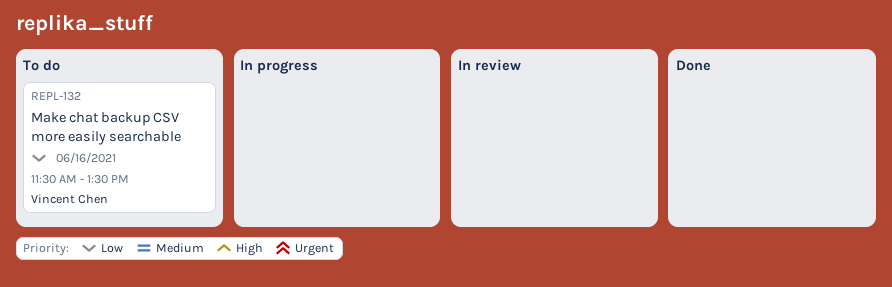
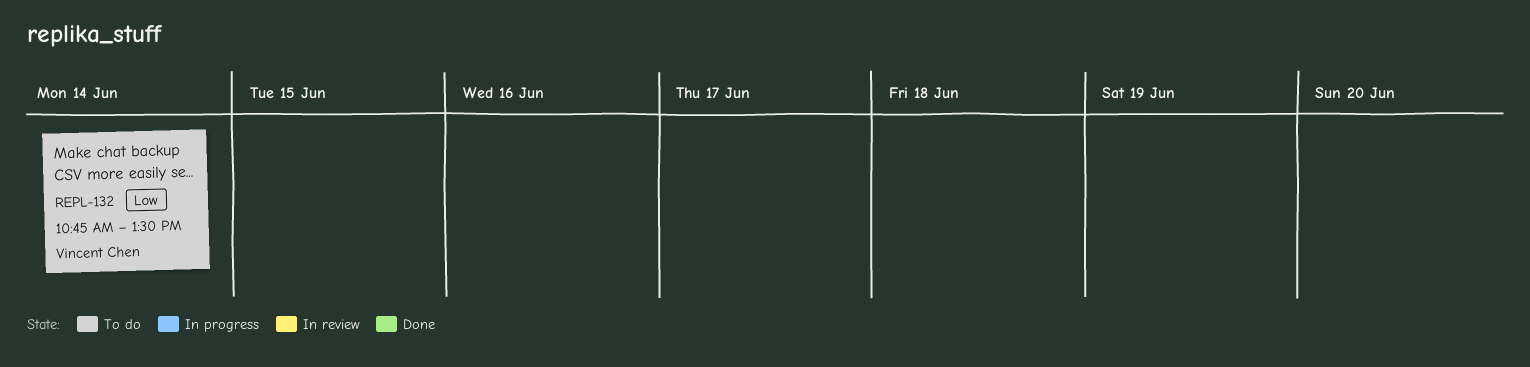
REPL-132, day: Jun 16 -> Jun 14
REPL-132, begins: 11:30 -> 10:45

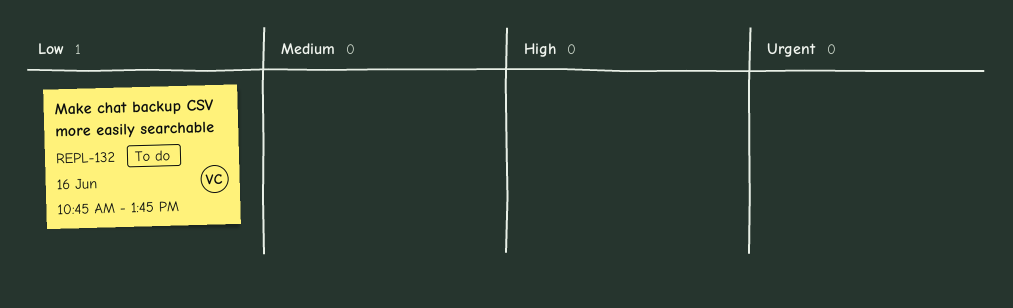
REPL-132, day: Jun 14 -> Jun 16
REPL-132, ends: 13:30 -> 13:45

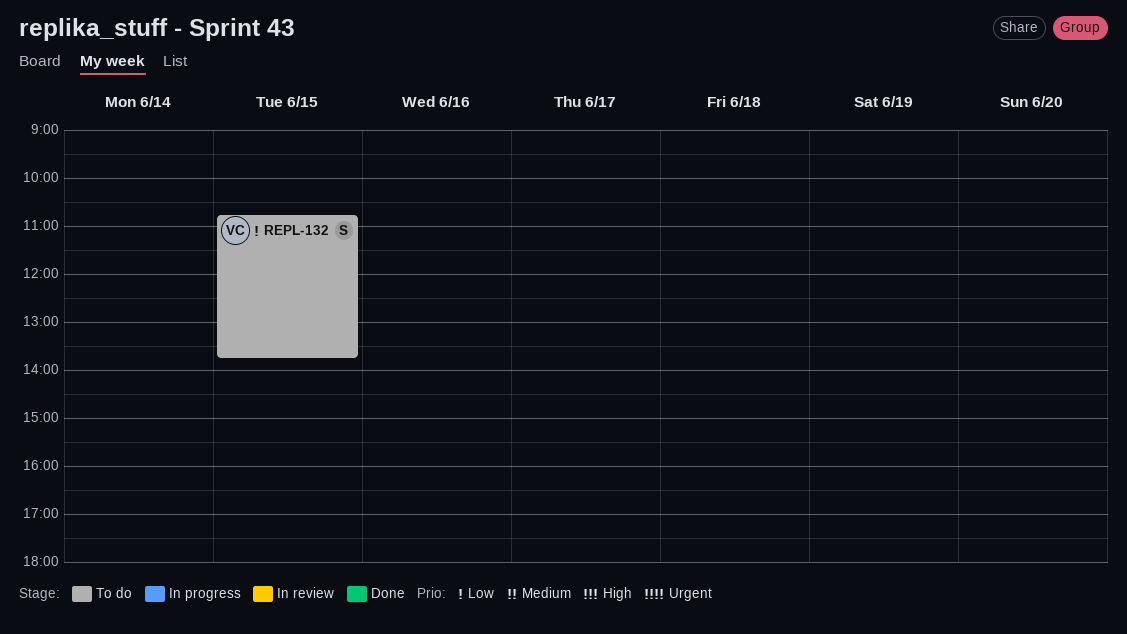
REPL-132, day: Jun 16 -> Jun 15

